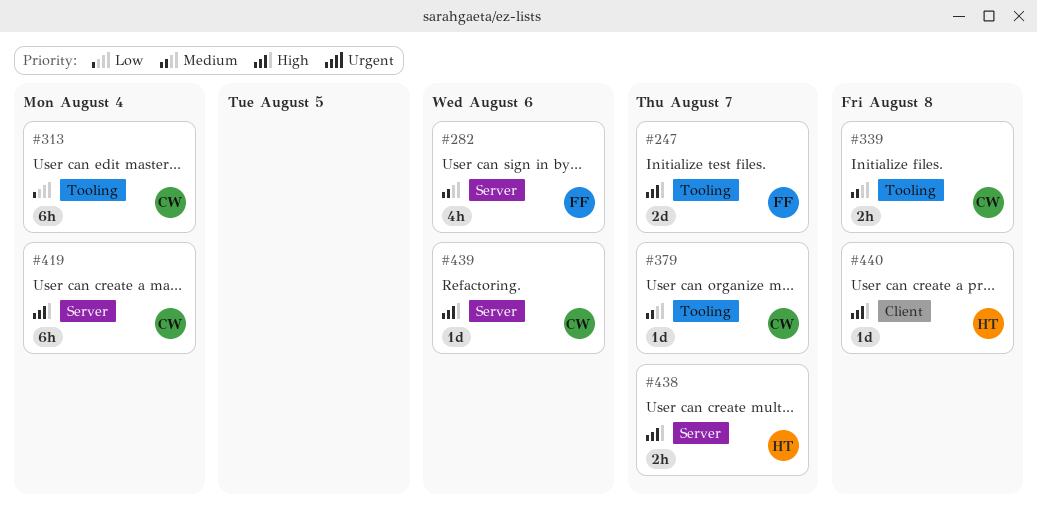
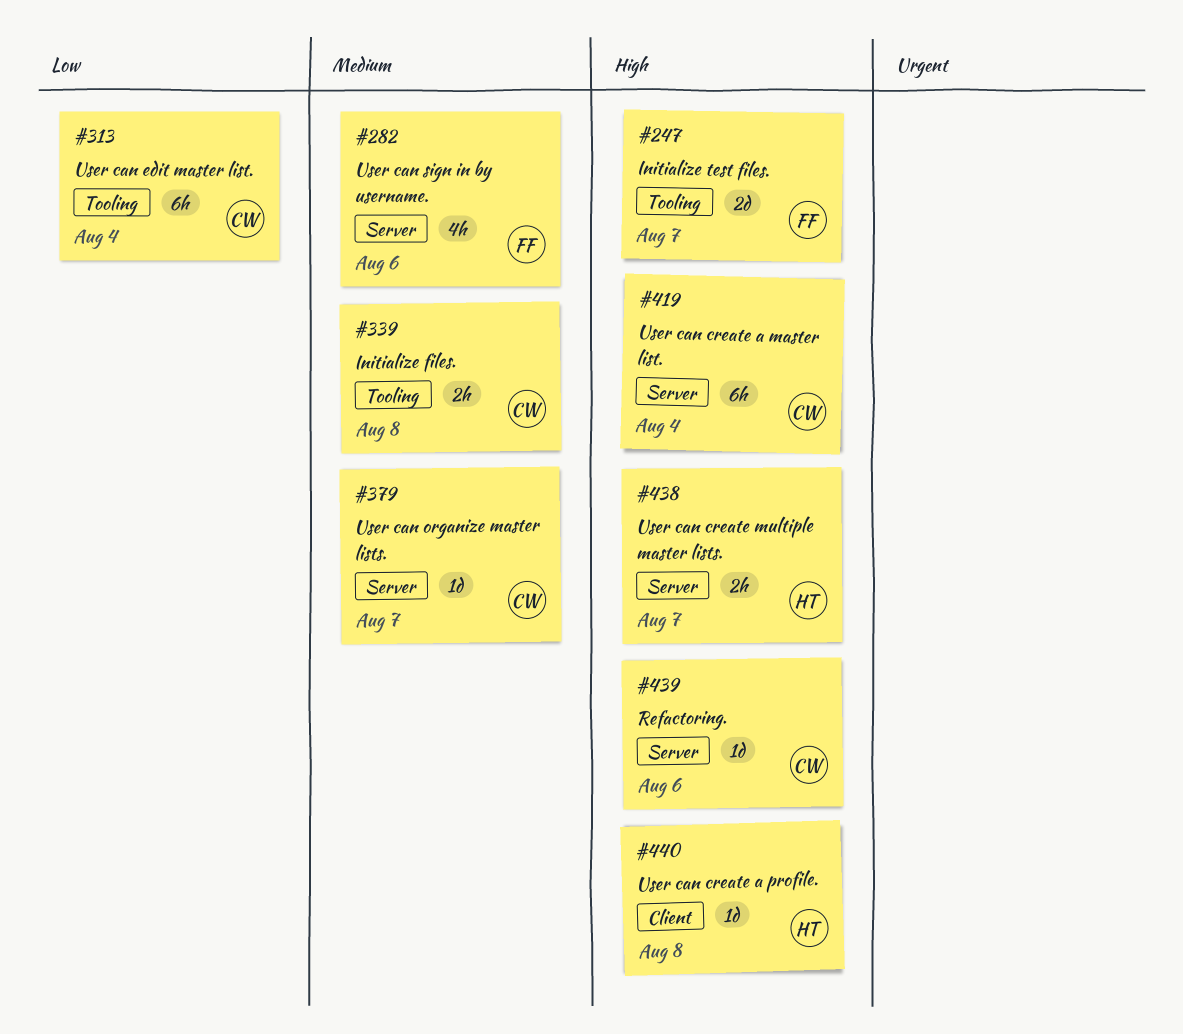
#379, label: Tooling -> Server

